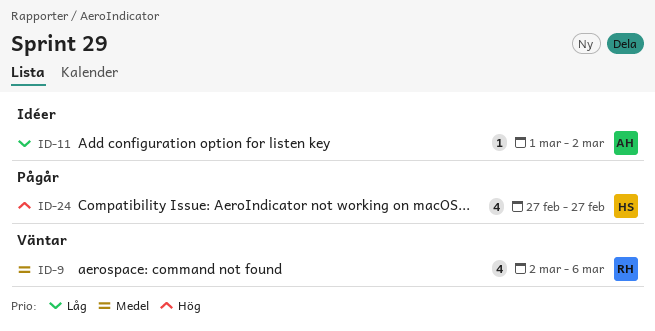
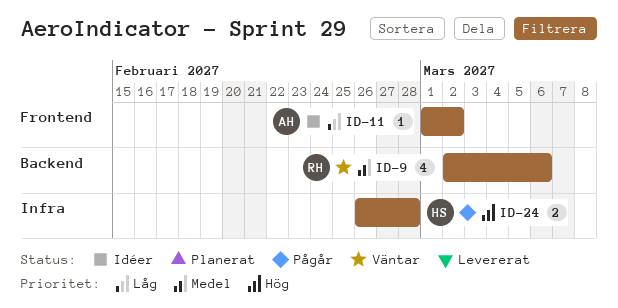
ID-24, estimate: 4 -> 2
ID-24, start: Feb 27 -> Feb 26
ID-24, due: Feb 27 -> Feb 28

